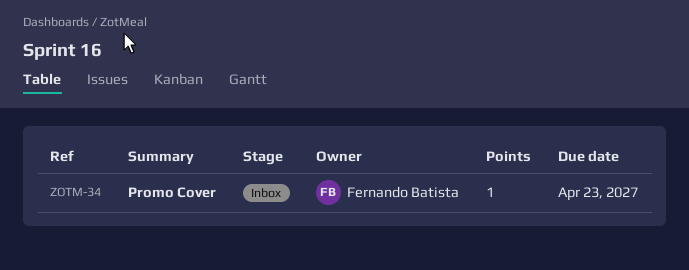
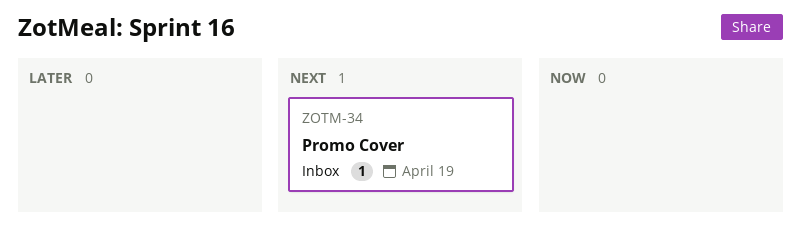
ZOTM-34, due: Apr 23 -> Apr 19

